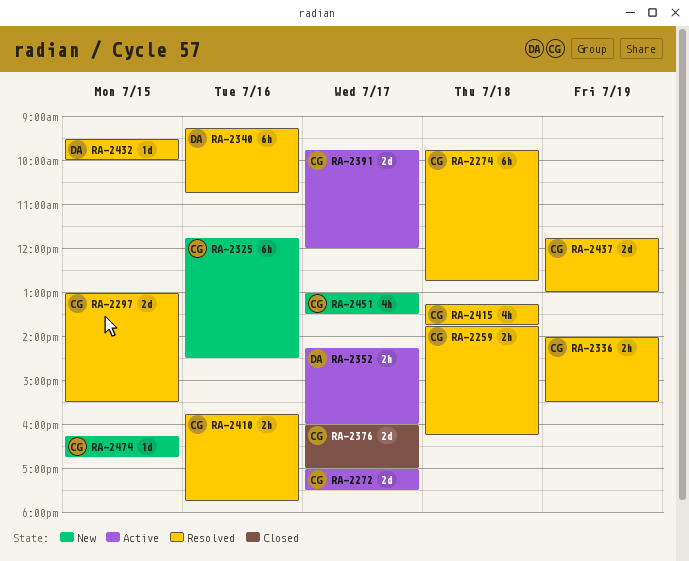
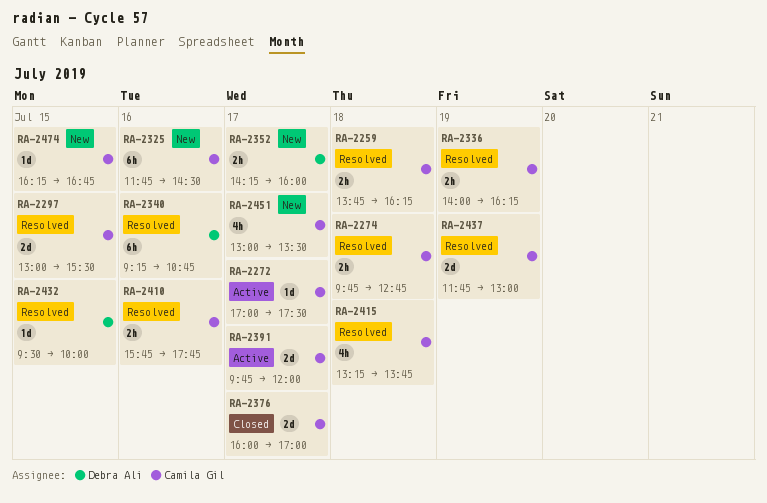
RA-2272, estimate: 2d -> 1d
RA-2274, estimate: 6h -> 2h
RA-2336, ends: 15:30 -> 16:15
RA-2352, status: Active -> New

